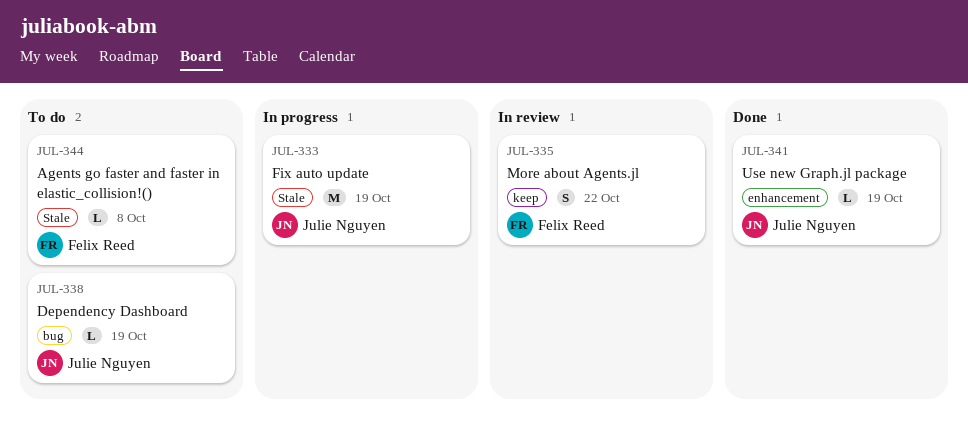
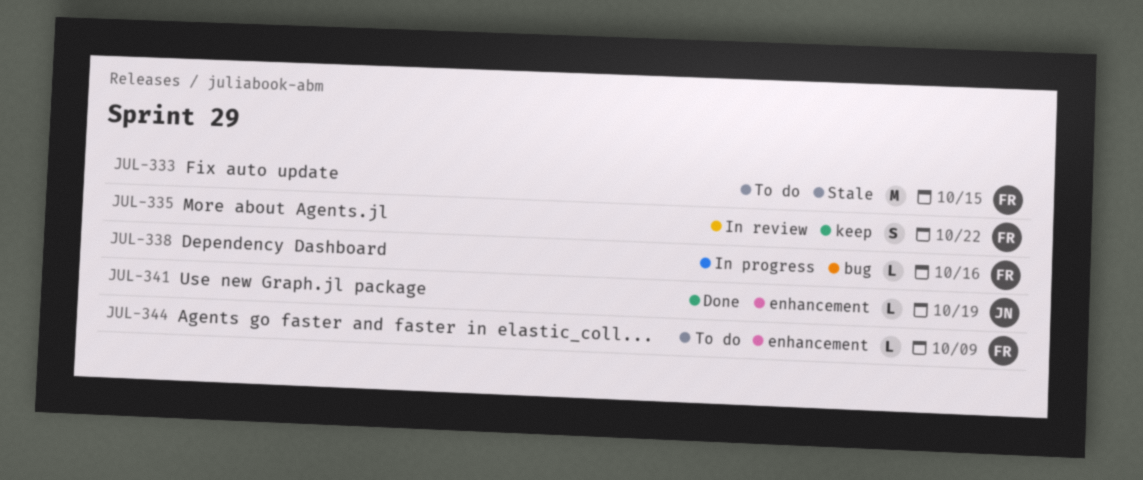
JUL-333, status: In progress -> To do
JUL-333, owner: Julie Nguyen -> Felix Reed
JUL-333, due: Oct 19 -> Oct 15
JUL-338, status: To do -> In progress
JUL-338, owner: Julie Nguyen -> Felix Reed
JUL-338, due: Oct 19 -> Oct 16
JUL-344, label: Stale -> enhancement
JUL-344, due: Oct 8 -> Oct 9

